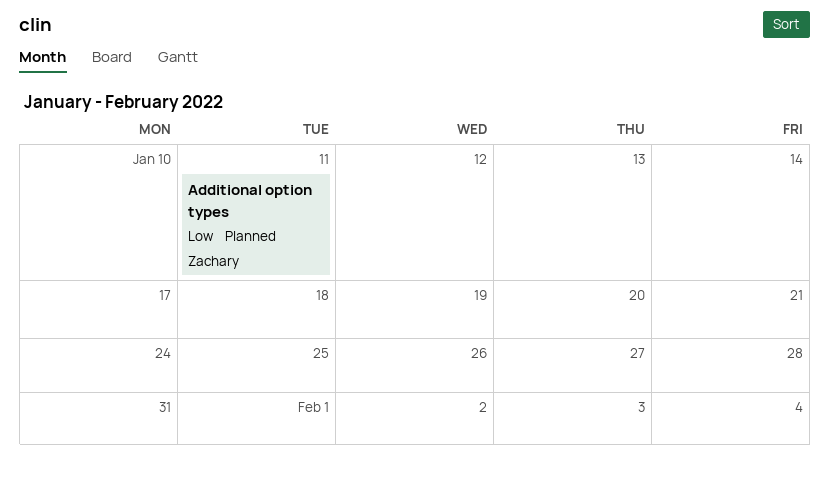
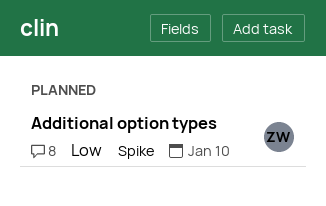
Additional option types, due: Jan 11 -> Jan 10

